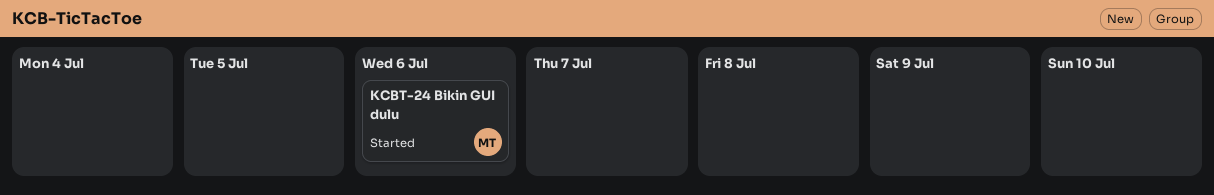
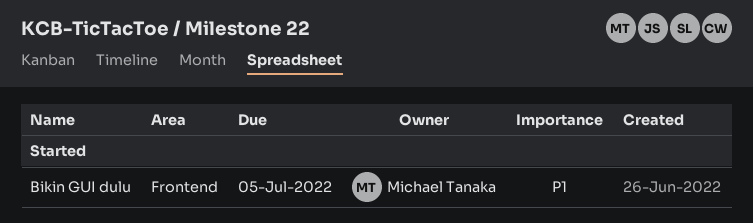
Bikin GUI dulu, due: Jul 6 -> Jul 5

